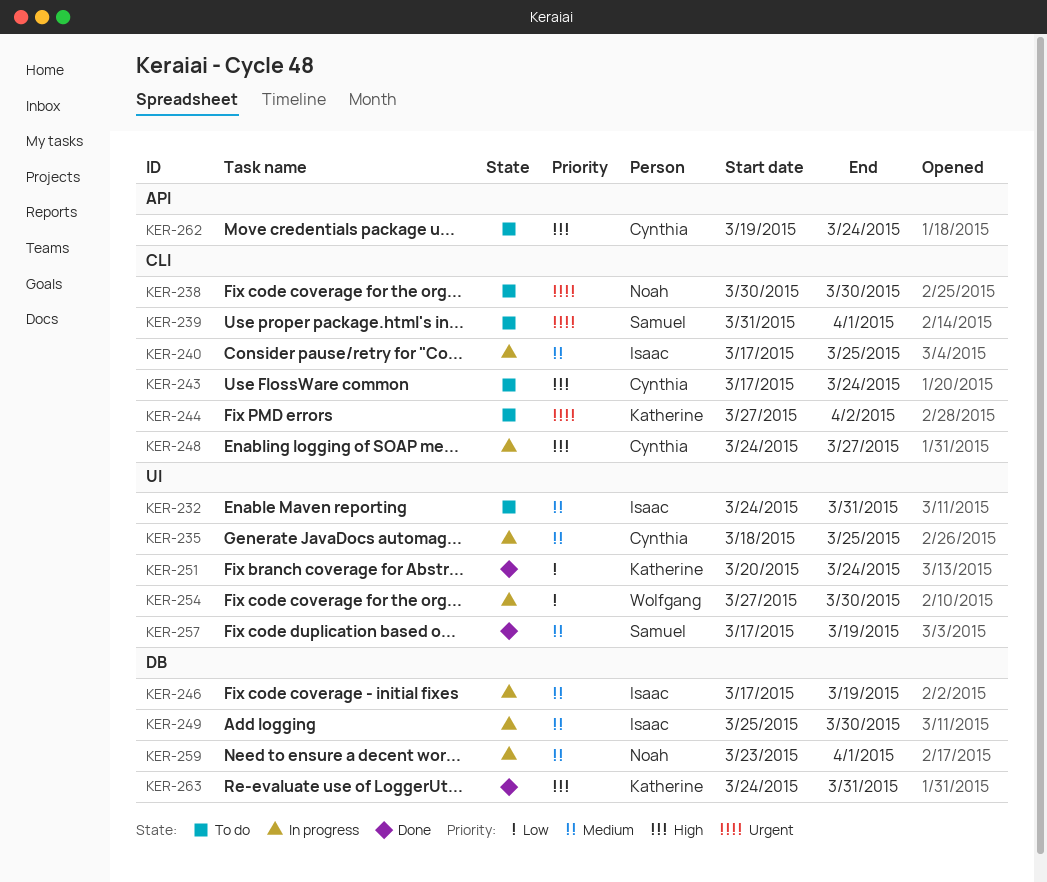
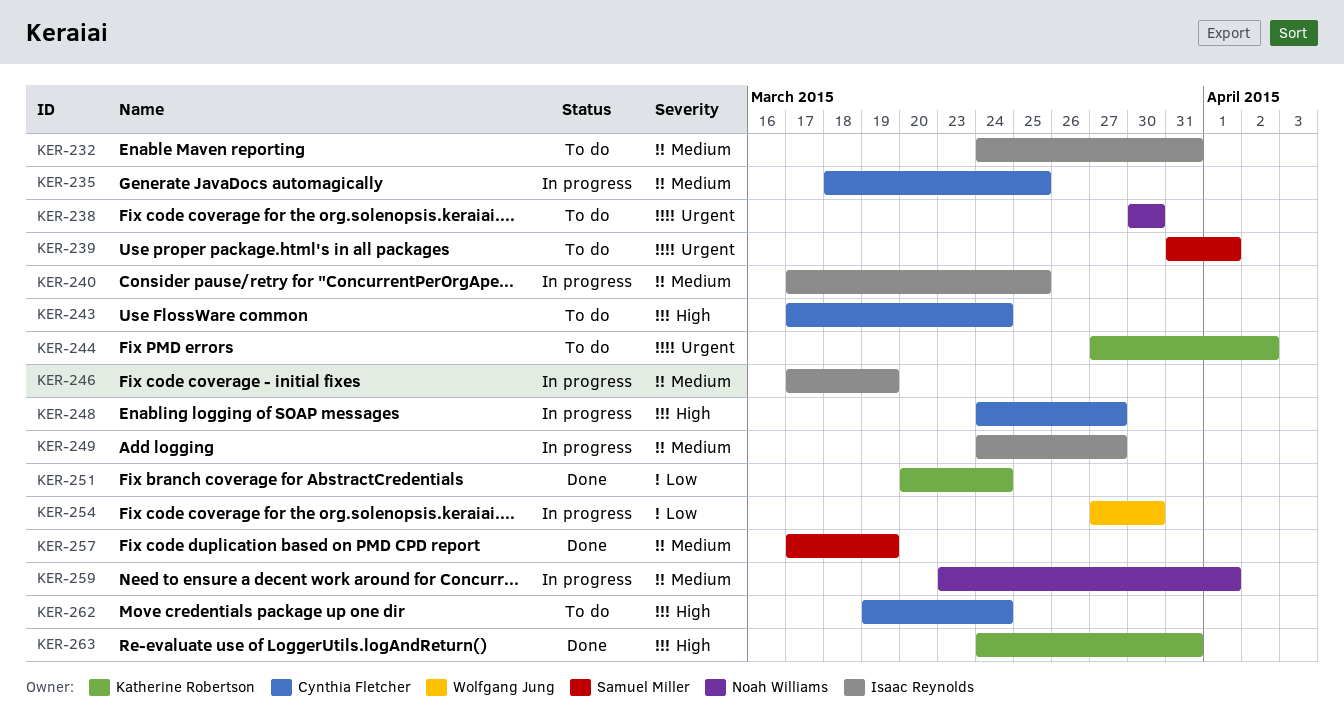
KER-249, start: Mar 25 -> Mar 24
KER-249, due: Mar 30 -> Mar 27

